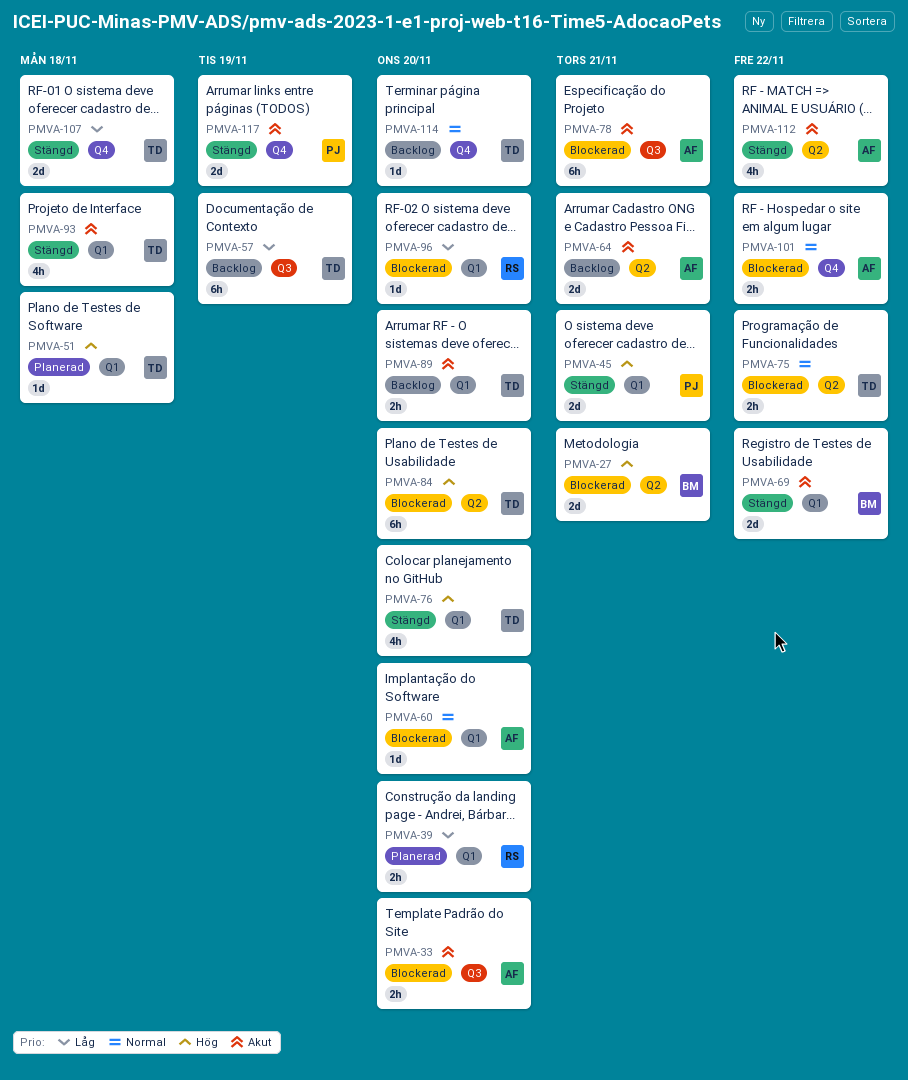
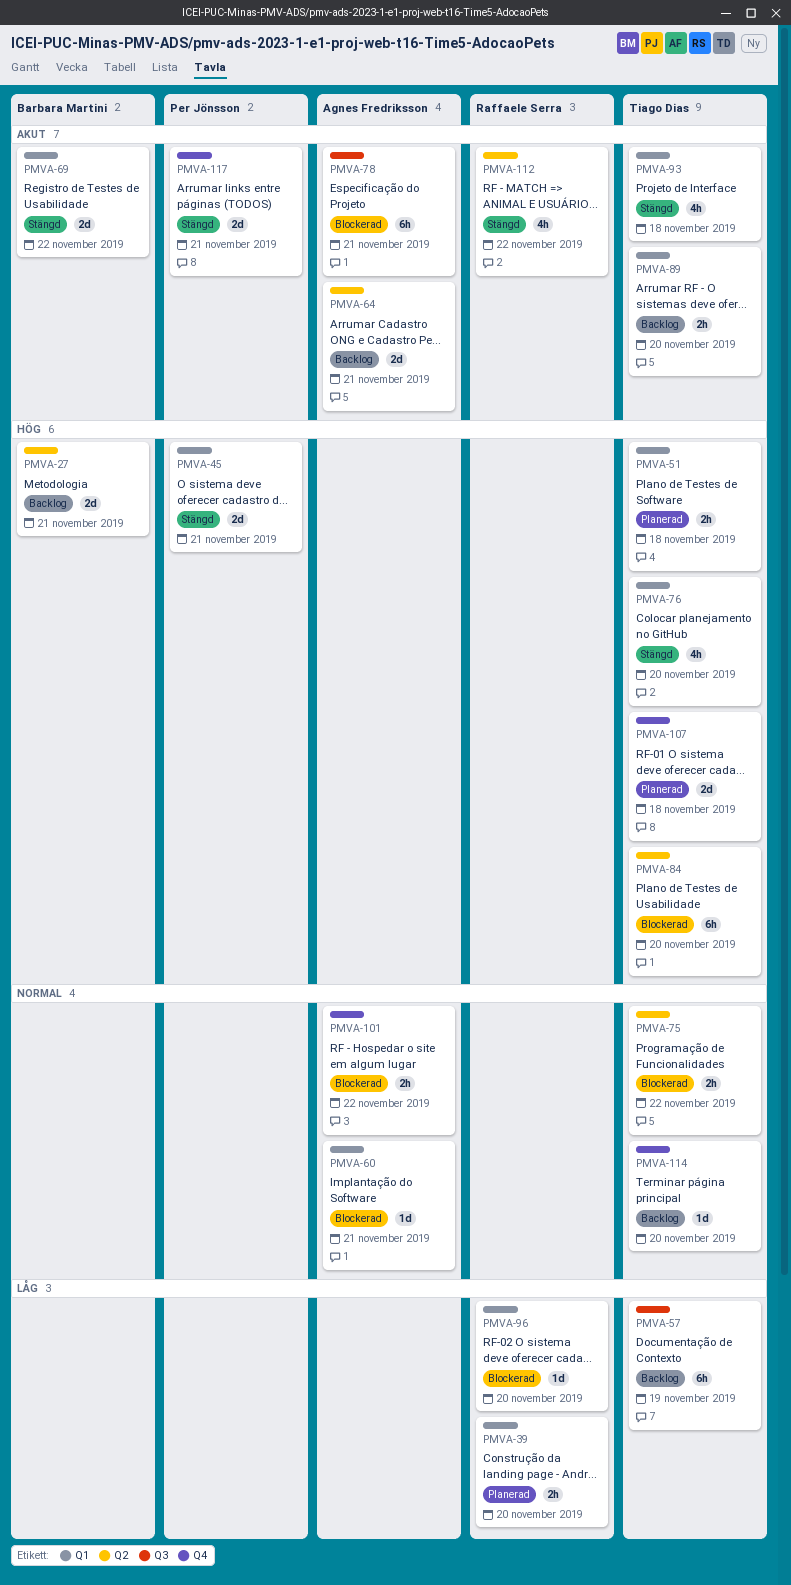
PMVA-27, status: Blockerad -> Backlog
PMVA-33: present -> none
PMVA-51, estimate: 1d -> 2h
PMVA-60, due: Nov 20 -> Nov 21
PMVA-107, status: Stängd -> Planerad
PMVA-107, priority: Låg -> Hög
PMVA-112, owner: Agnes Fredriksson -> Raffaele Serra
PMVA-117, due: Nov 19 -> Nov 21

